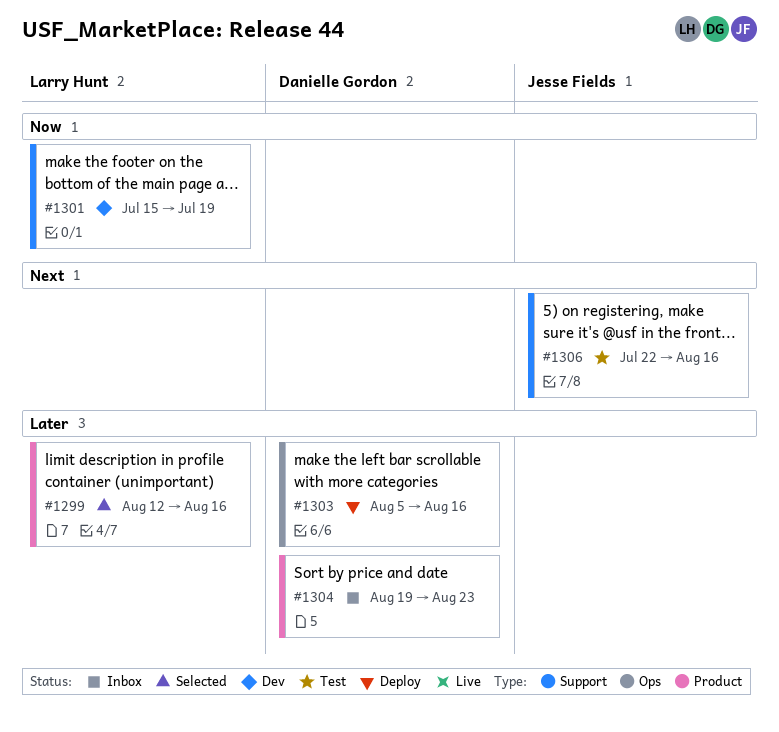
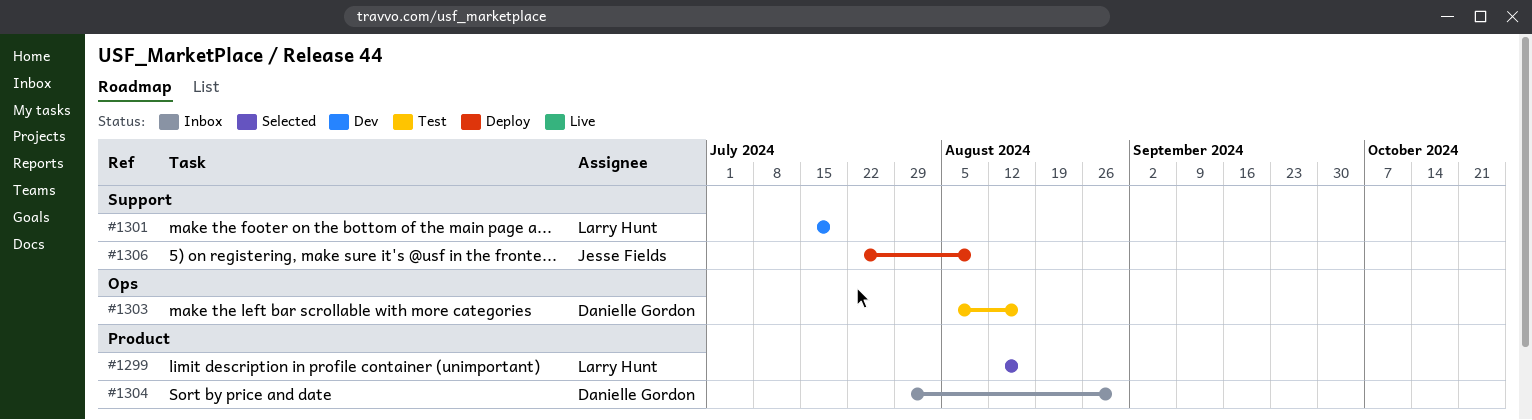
#1303, status: Deploy -> Test
#1304, start: Aug 19 -> Jul 29
#1304, due: Aug 23 -> Aug 30
#1306, status: Test -> Deploy
#1306, due: Aug 16 -> Aug 9

